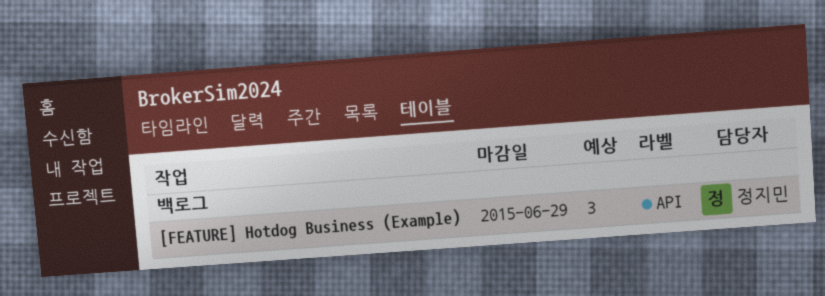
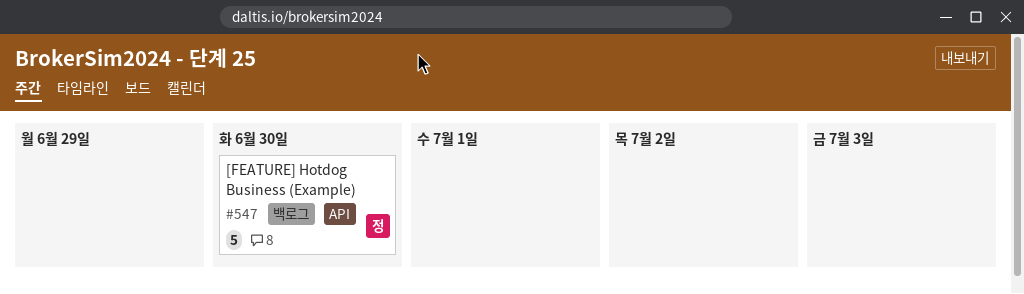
[FEATURE] Hotdog Business (Example), estimate: 3 -> 5
[FEATURE] Hotdog Business (Example), due: Jun 29 -> Jun 30

